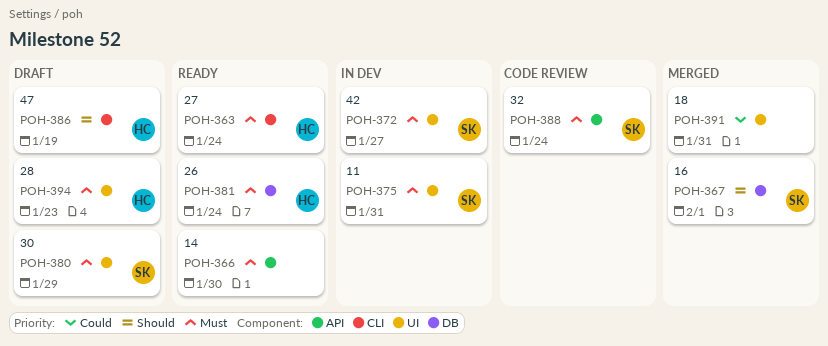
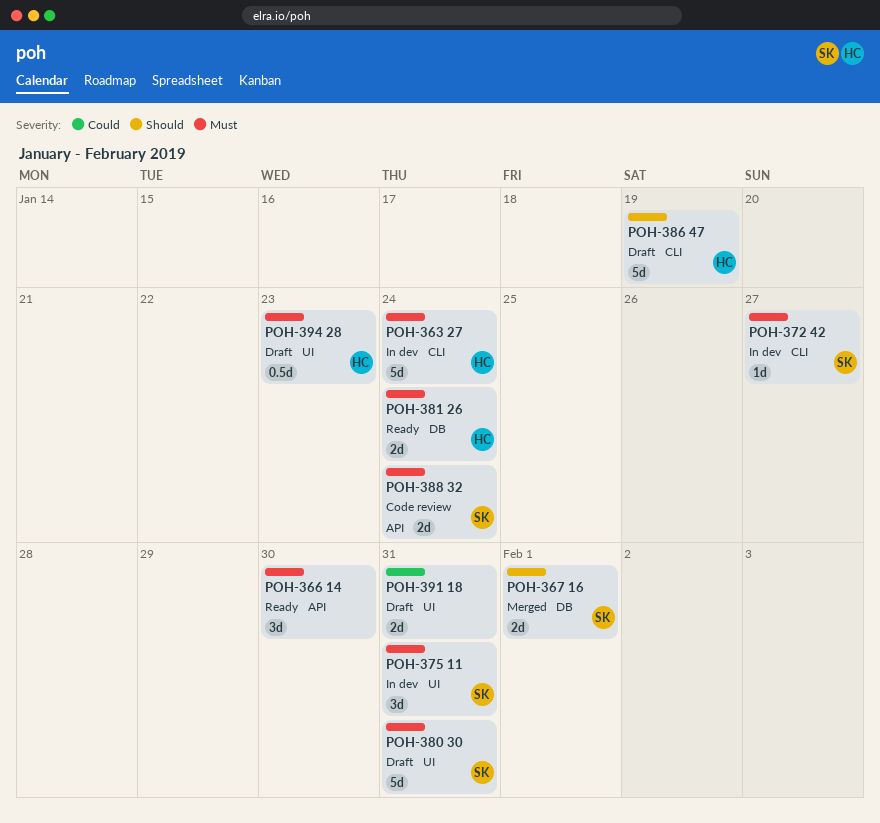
POH-363, status: Ready -> In dev
POH-372, label: UI -> CLI
POH-380, due: Jan 29 -> Jan 31
POH-391, status: Merged -> Draft

